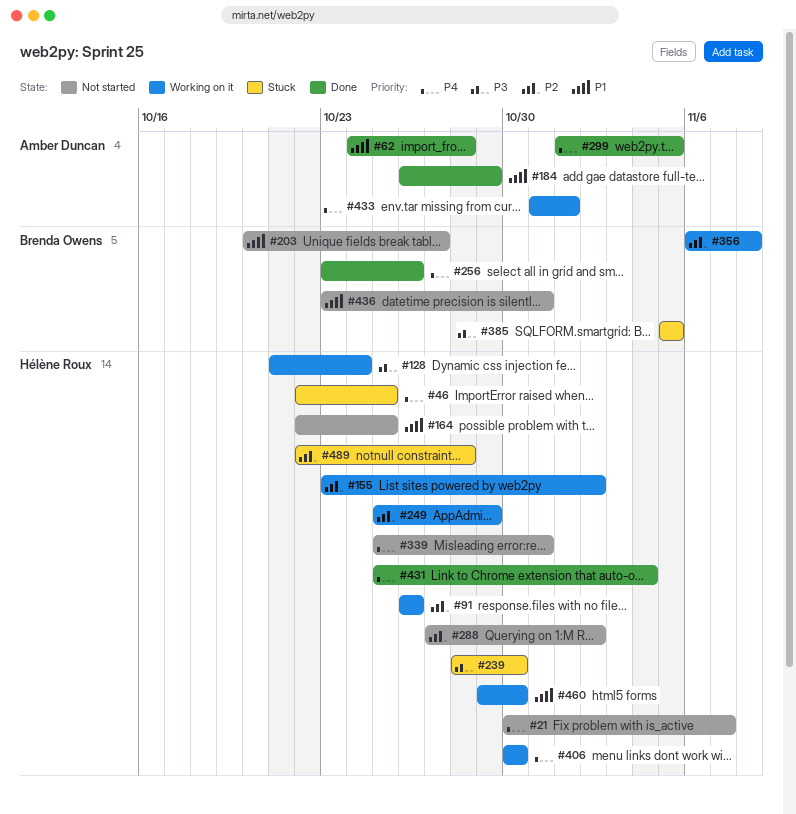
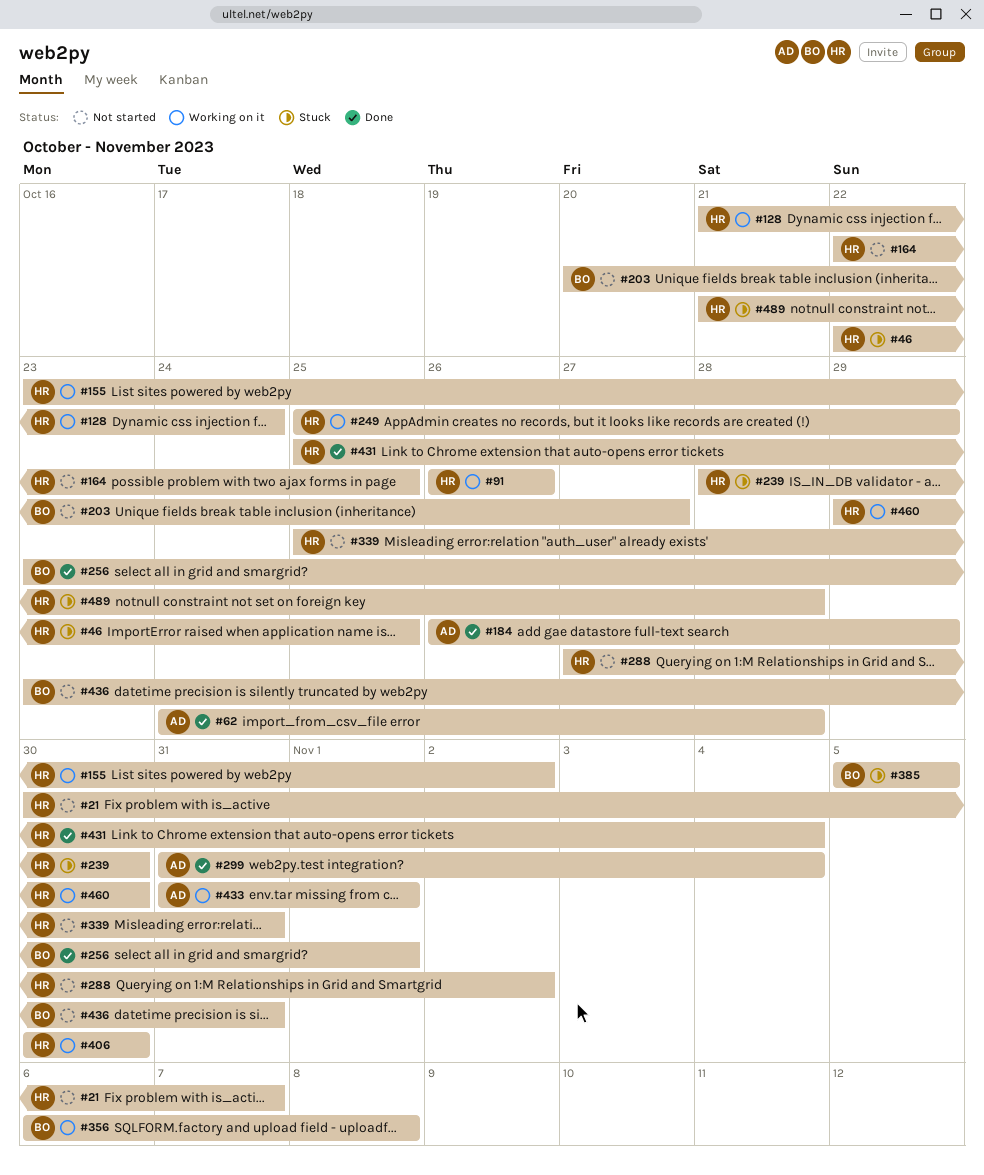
#256, due: Oct 26 -> Nov 1
#299, start: Nov 1 -> Oct 31
#299, due: Nov 5 -> Nov 4
#489, start: Oct 22 -> Oct 21

